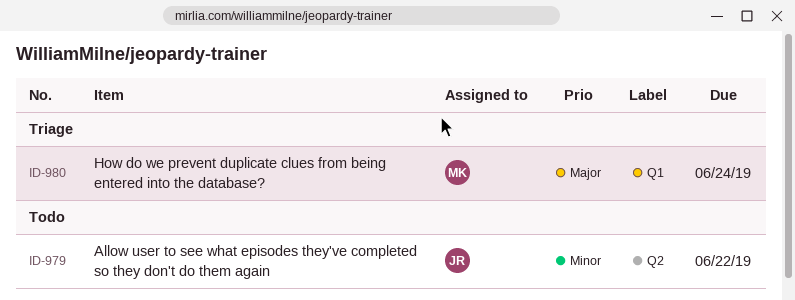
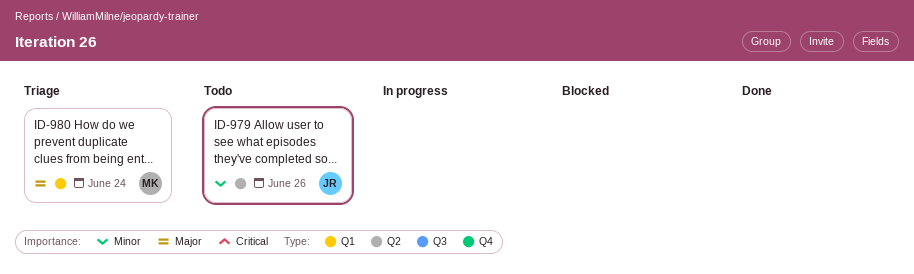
ID-979, due: Jun 22 -> Jun 26

